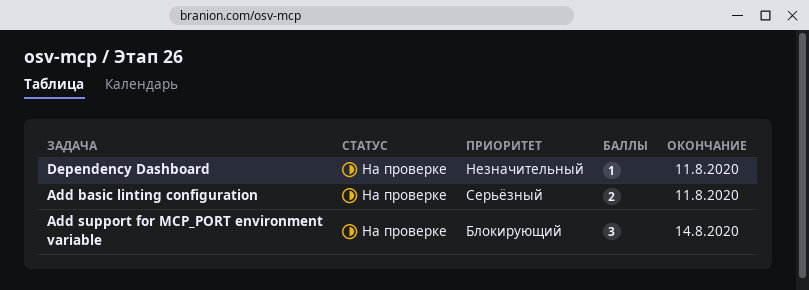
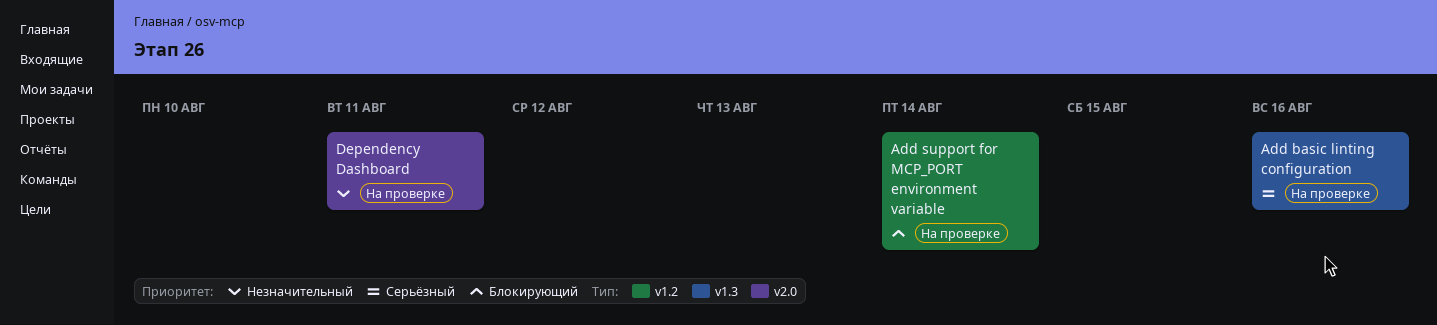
Add basic linting configuration, due: Aug 11 -> Aug 16

